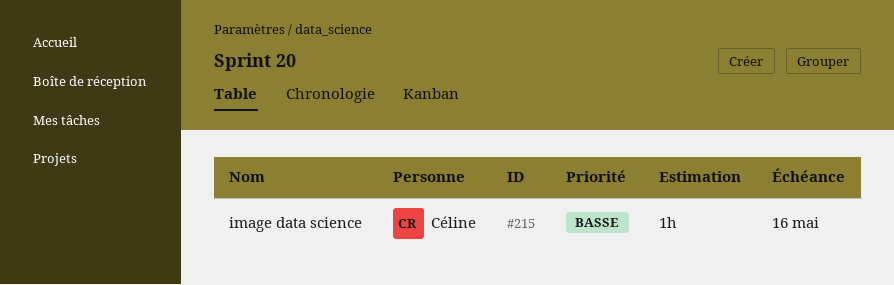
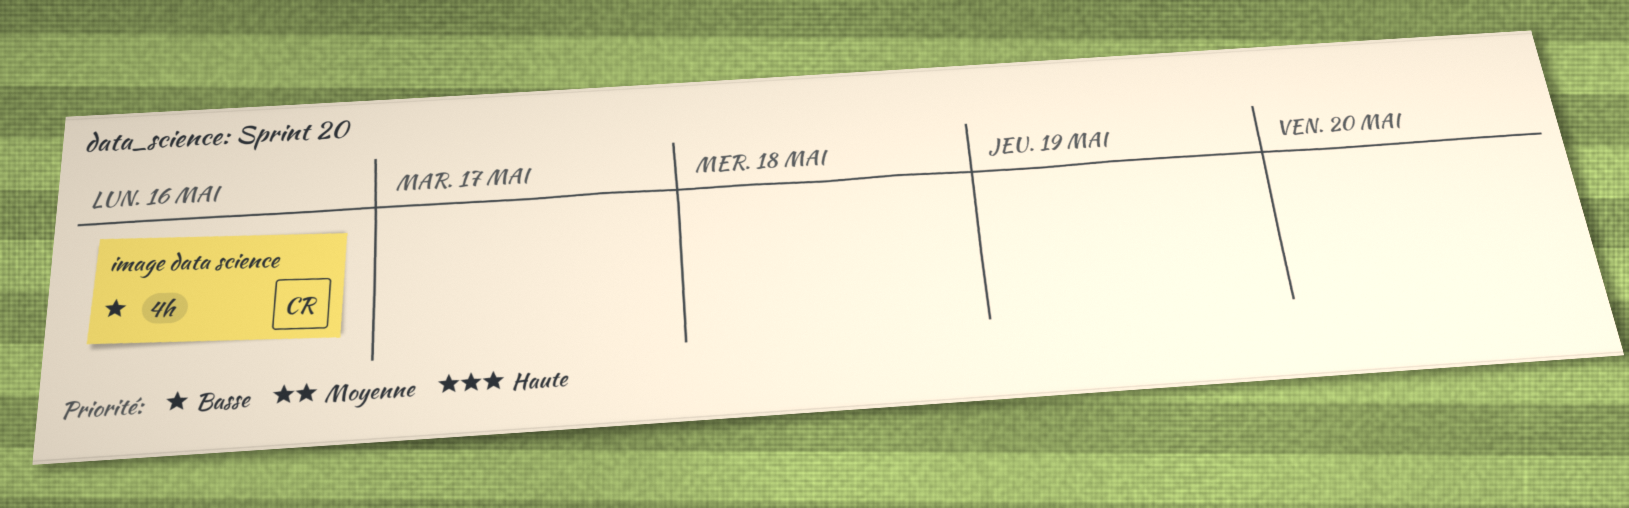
image data science, estimate: 1h -> 4h

